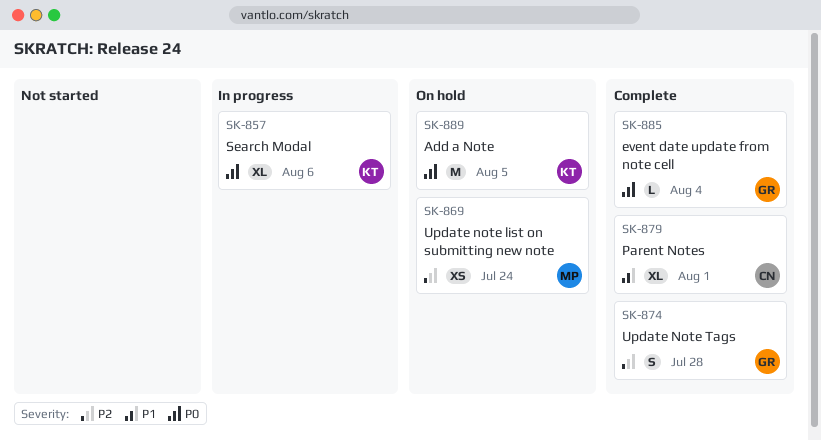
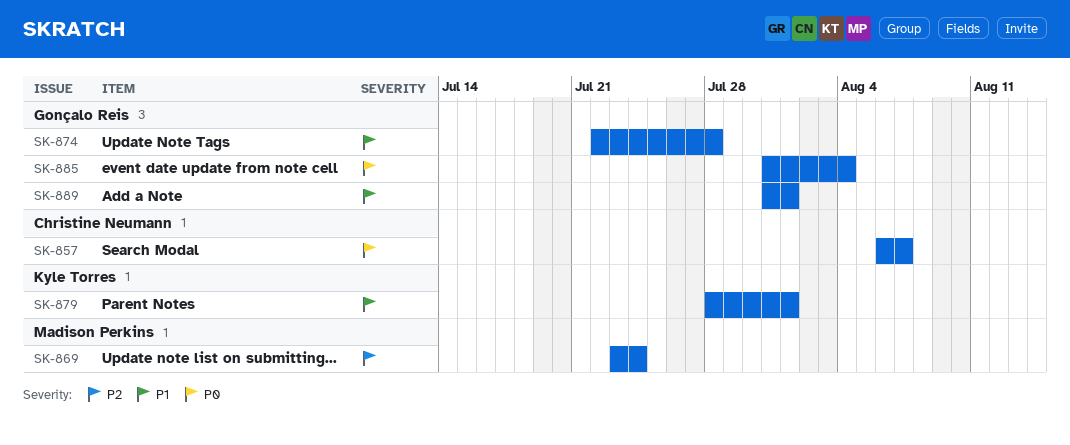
SK-857, owner: Kyle Torres -> Christine Neumann
SK-857, due: Aug 6 -> Aug 7
SK-874, priority: P2 -> P1
SK-879, owner: Christine Neumann -> Kyle Torres
SK-889, owner: Kyle Torres -> Gonçalo Reis
SK-889, priority: P0 -> P1
SK-889, due: Aug 5 -> Aug 1

